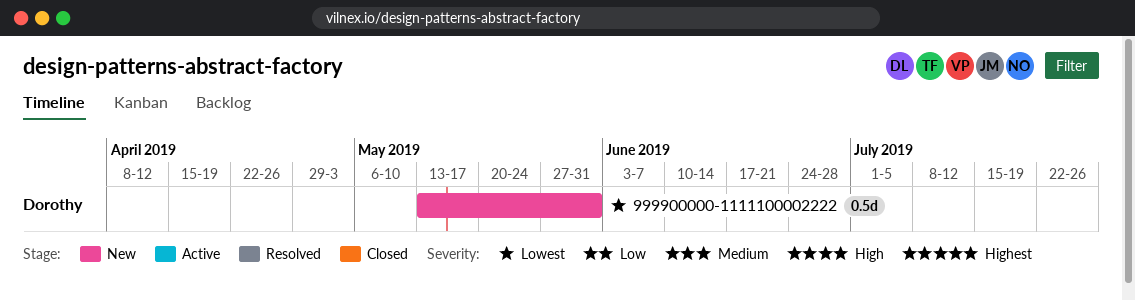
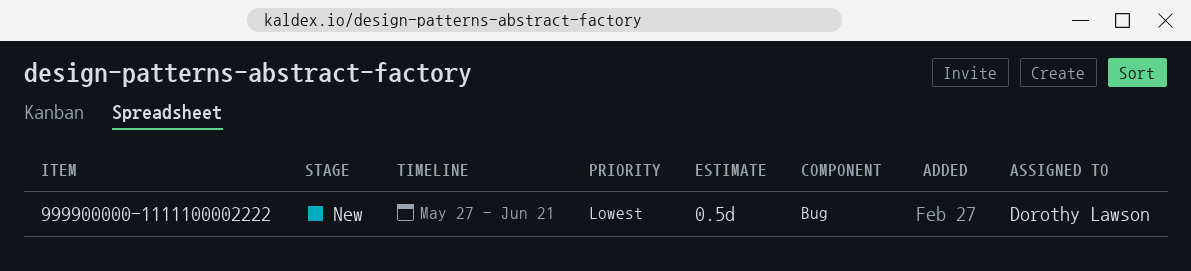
999900000-1111100002222, start: May 13 -> May 27
999900000-1111100002222, due: May 31 -> Jun 21

